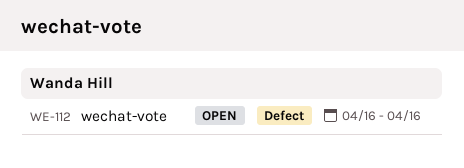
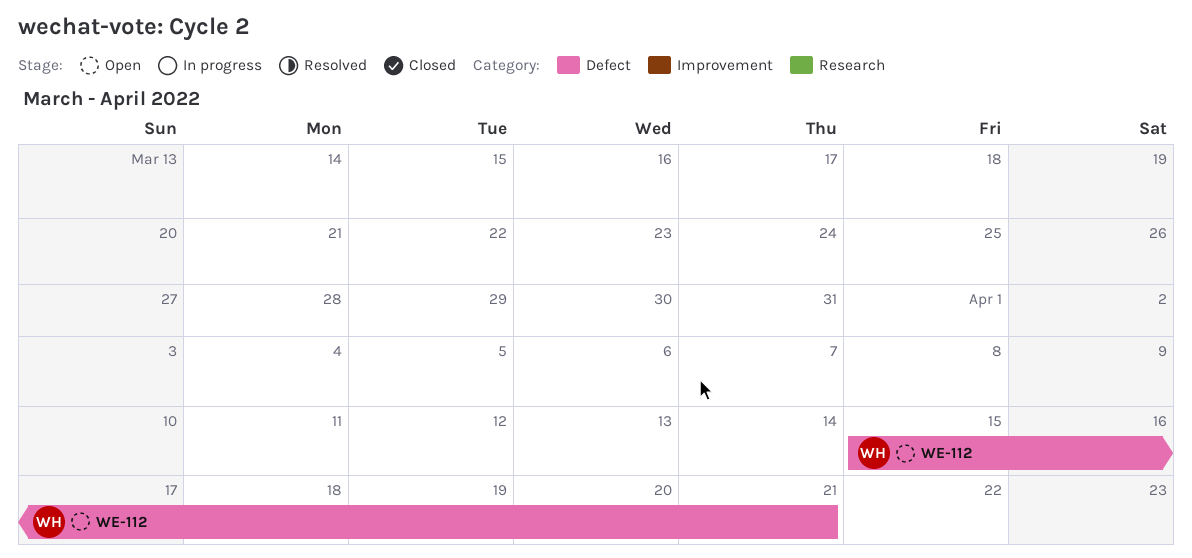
WE-112, start: Apr 16 -> Apr 15
WE-112, due: Apr 16 -> Apr 21

